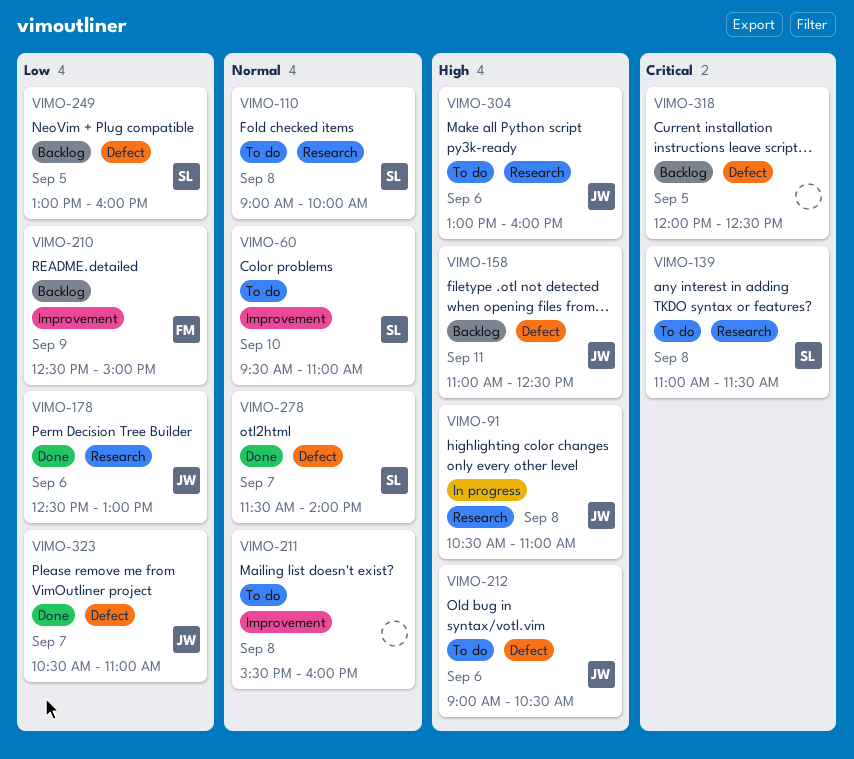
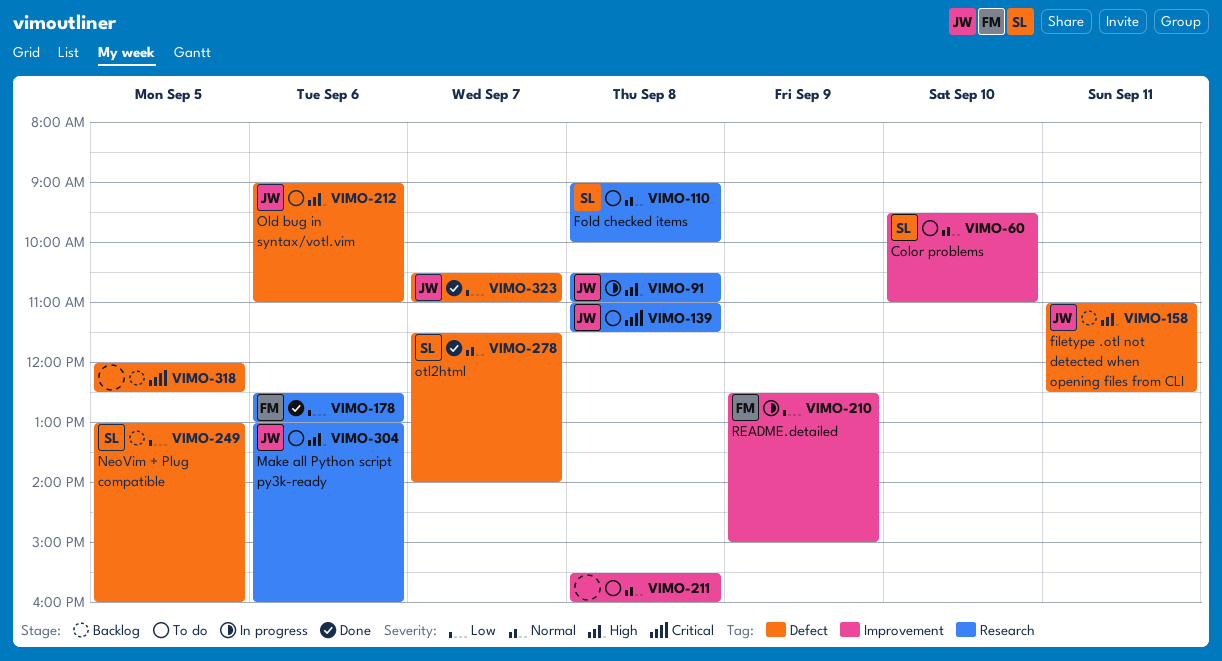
VIMO-139, owner: SL -> JW
VIMO-178, owner: JW -> FM
VIMO-210, status: Backlog -> In progress
VIMO-212, ends: 10:30 -> 11:00

